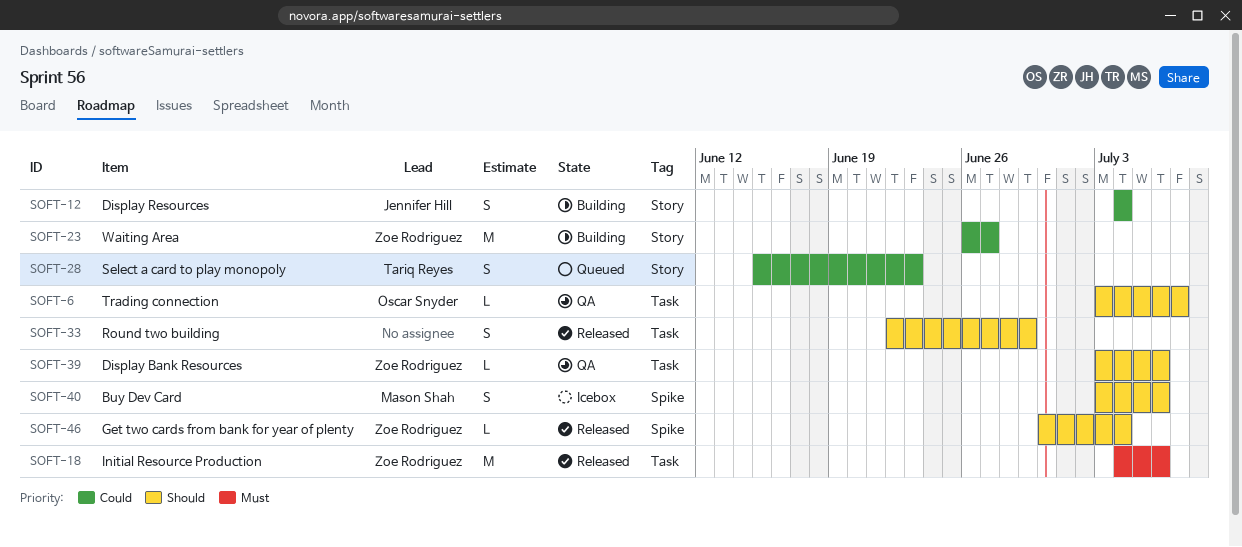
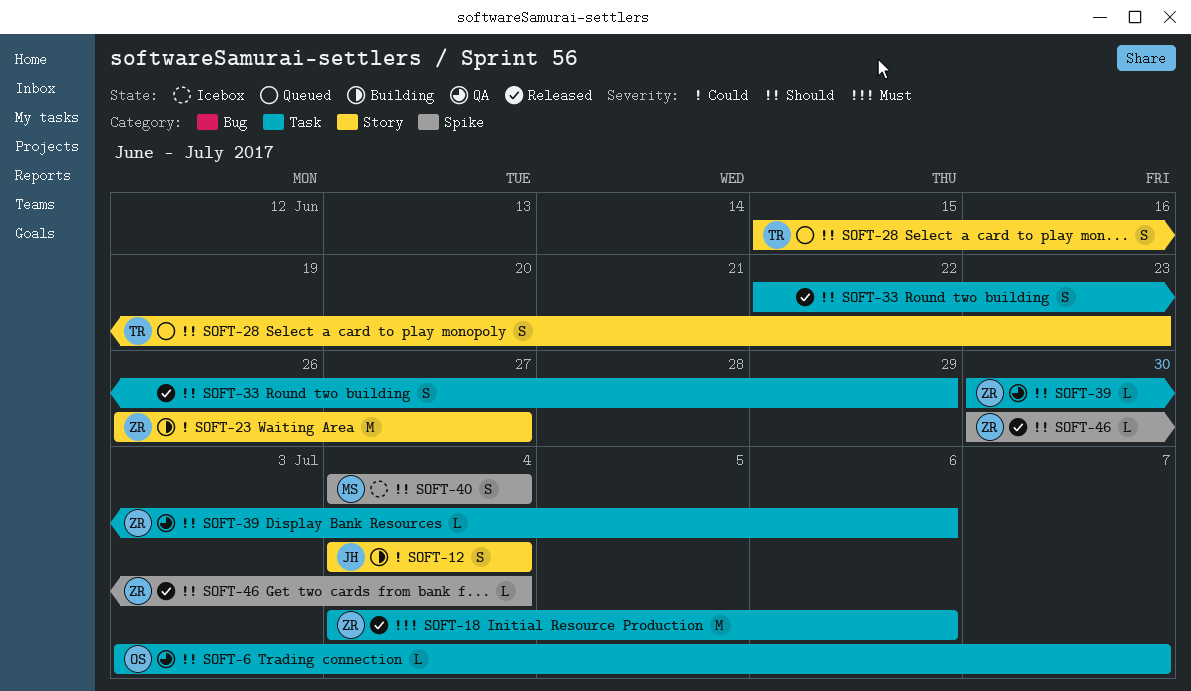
SOFT-28, priority: Could -> Should
SOFT-39, start: Jul 3 -> Jun 30
SOFT-40, start: Jul 3 -> Jul 4
SOFT-40, due: Jul 6 -> Jul 4

